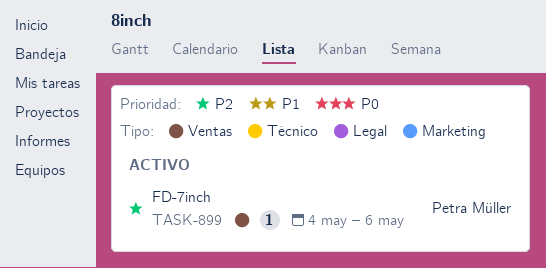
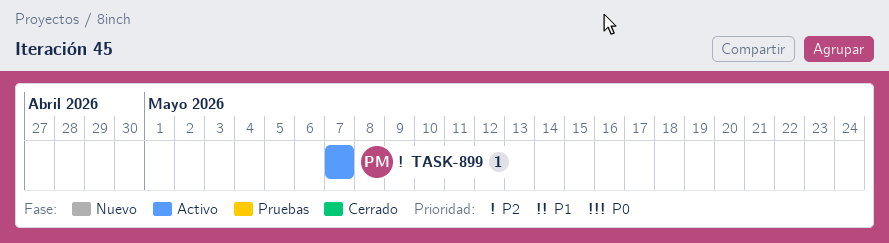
TASK-899, start: May 4 -> May 7
TASK-899, due: May 6 -> May 7

